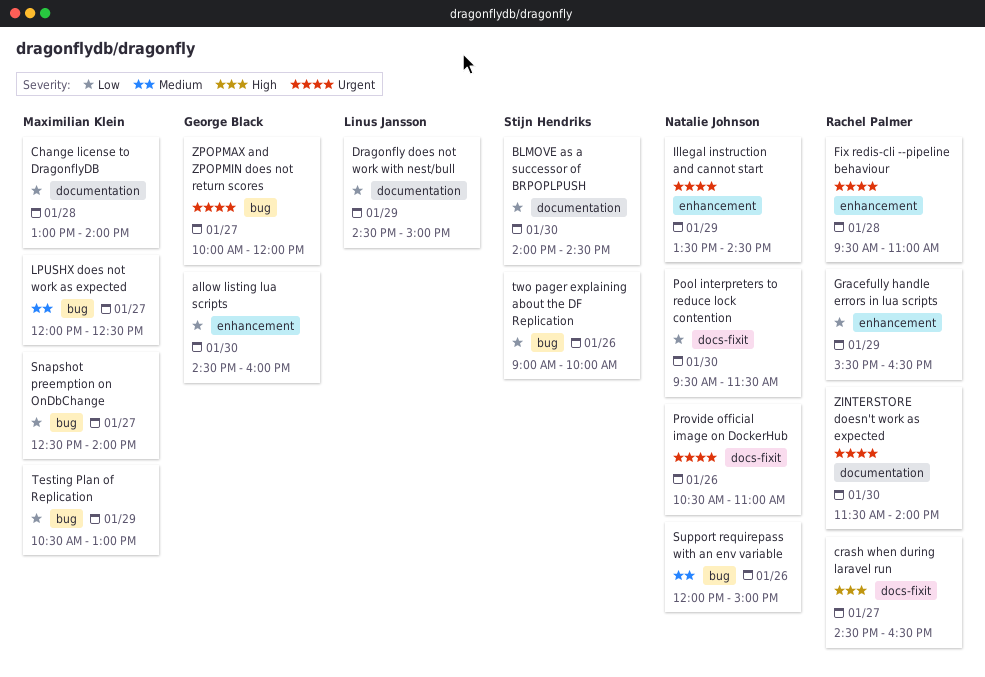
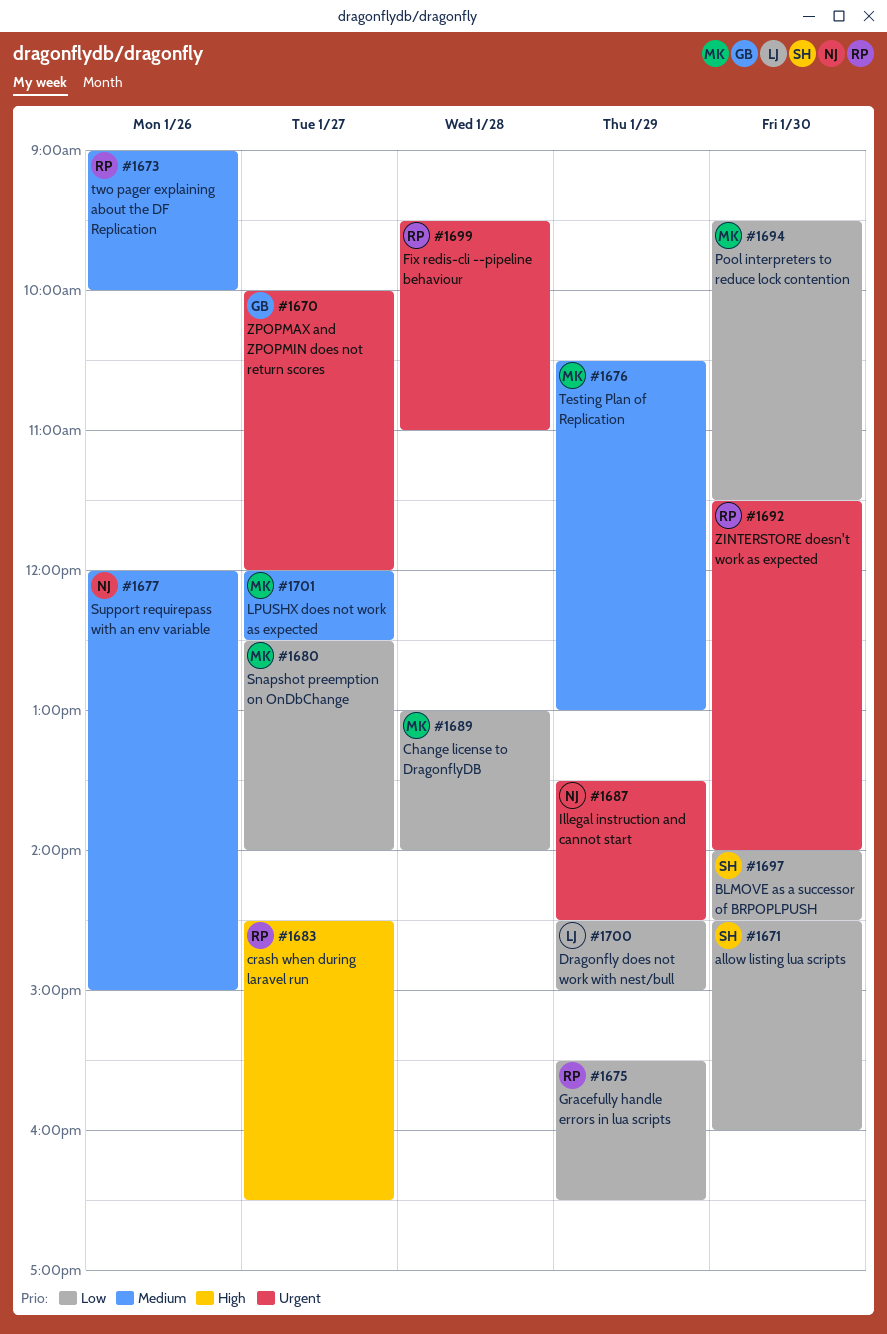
allow listing lua scripts, owner: George Black -> Stijn Hendriks
Pool interpreters to reduce lock contention, owner: Natalie Johnson -> Maximilian Klein
Provide official image on DockerHub: present -> none
Testing Plan of Replication, priority: Low -> Medium
two pager explaining about the DF Replication, owner: Stijn Hendriks -> Rachel Palmer
two pager explaining about the DF Replication, priority: Low -> Medium

